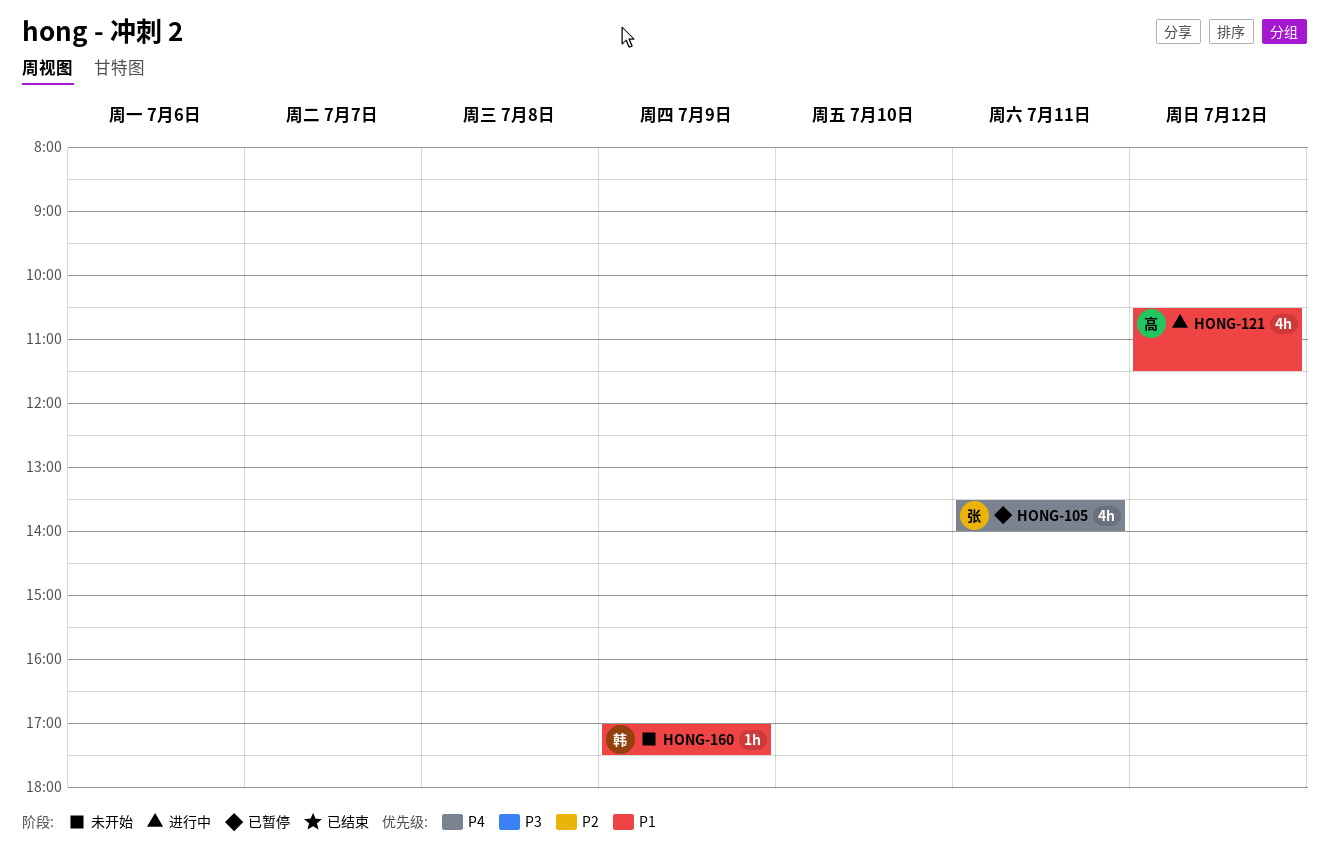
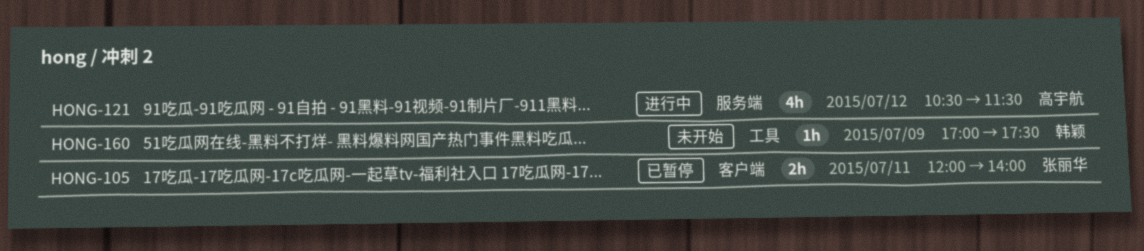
HONG-105, estimate: 4h -> 2h
HONG-105, begins: 13:30 -> 12:00

